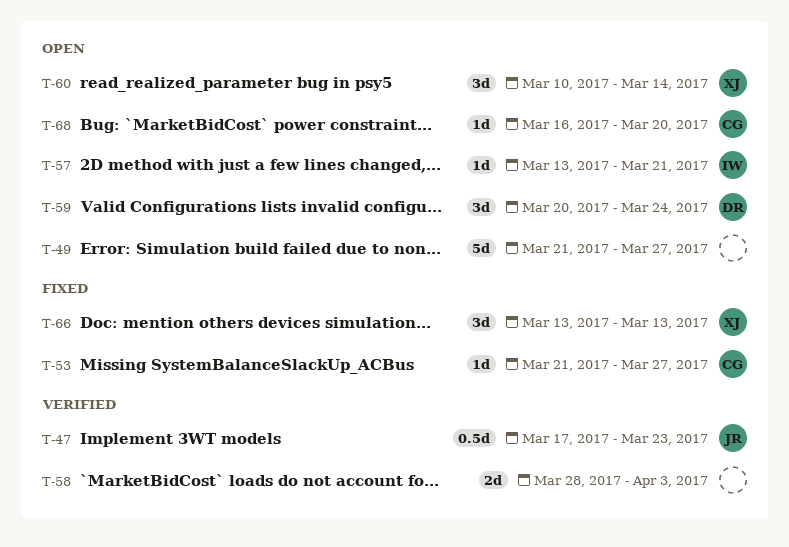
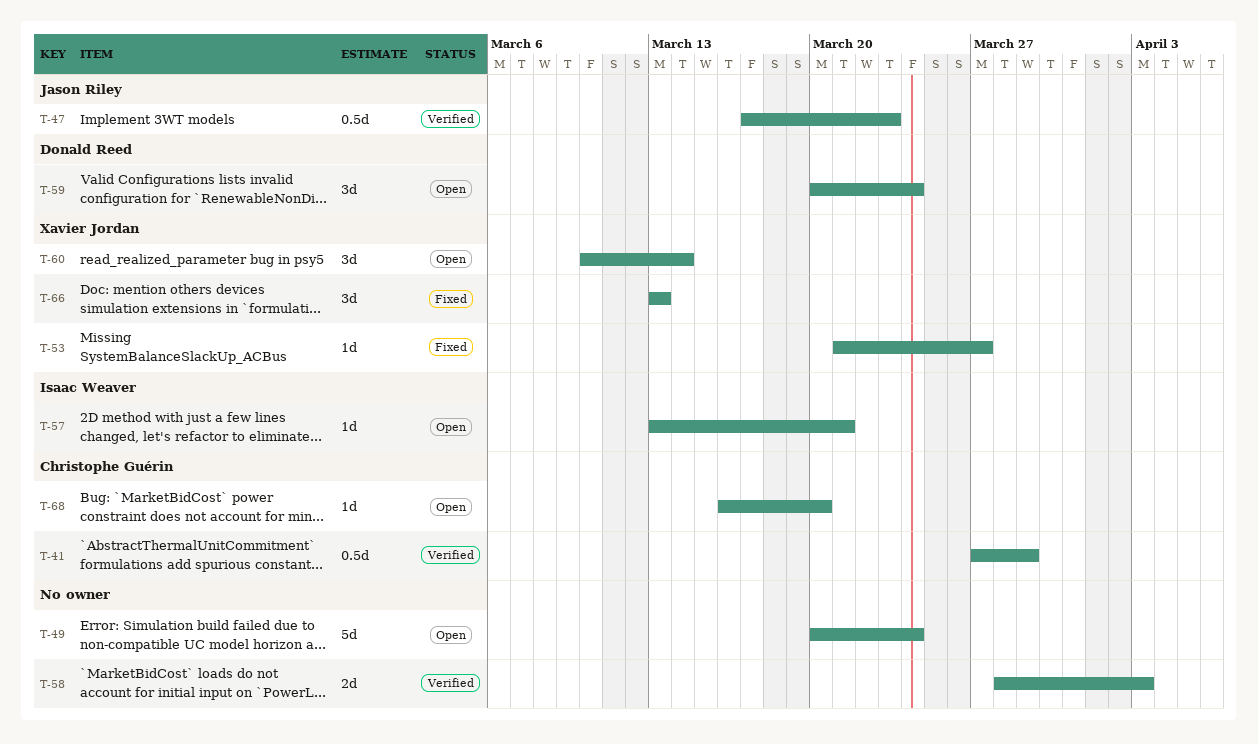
T-41: none -> present
T-49, start: Mar 21 -> Mar 20
T-49, due: Mar 27 -> Mar 24
T-53, owner: Christophe Guérin -> Xavier Jordan

